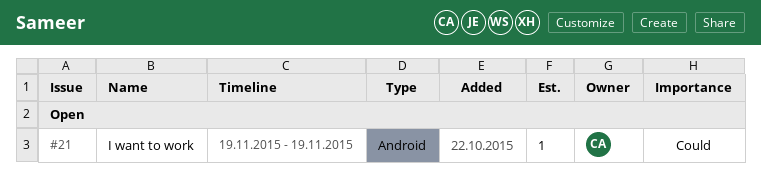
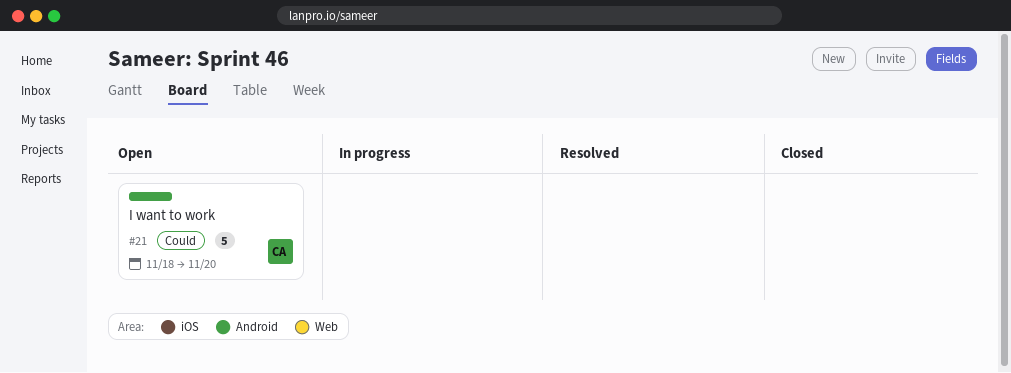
#21, estimate: 1 -> 5
#21, start: Nov 19 -> Nov 18
#21, due: Nov 19 -> Nov 20

